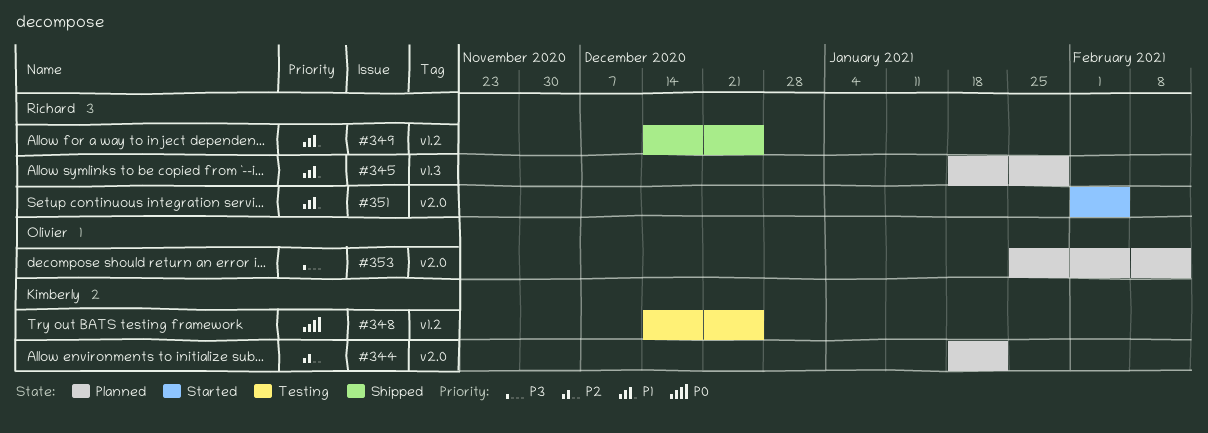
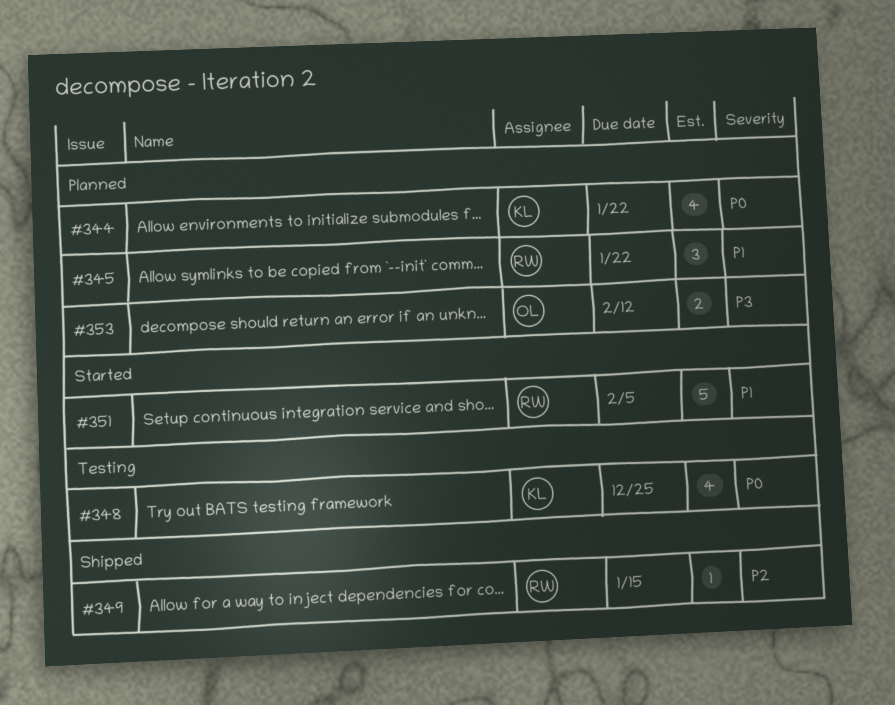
#344, priority: P2 -> P0
#345, due: Jan 29 -> Jan 22
#349, priority: P1 -> P2
#349, due: Dec 25 -> Jan 15

